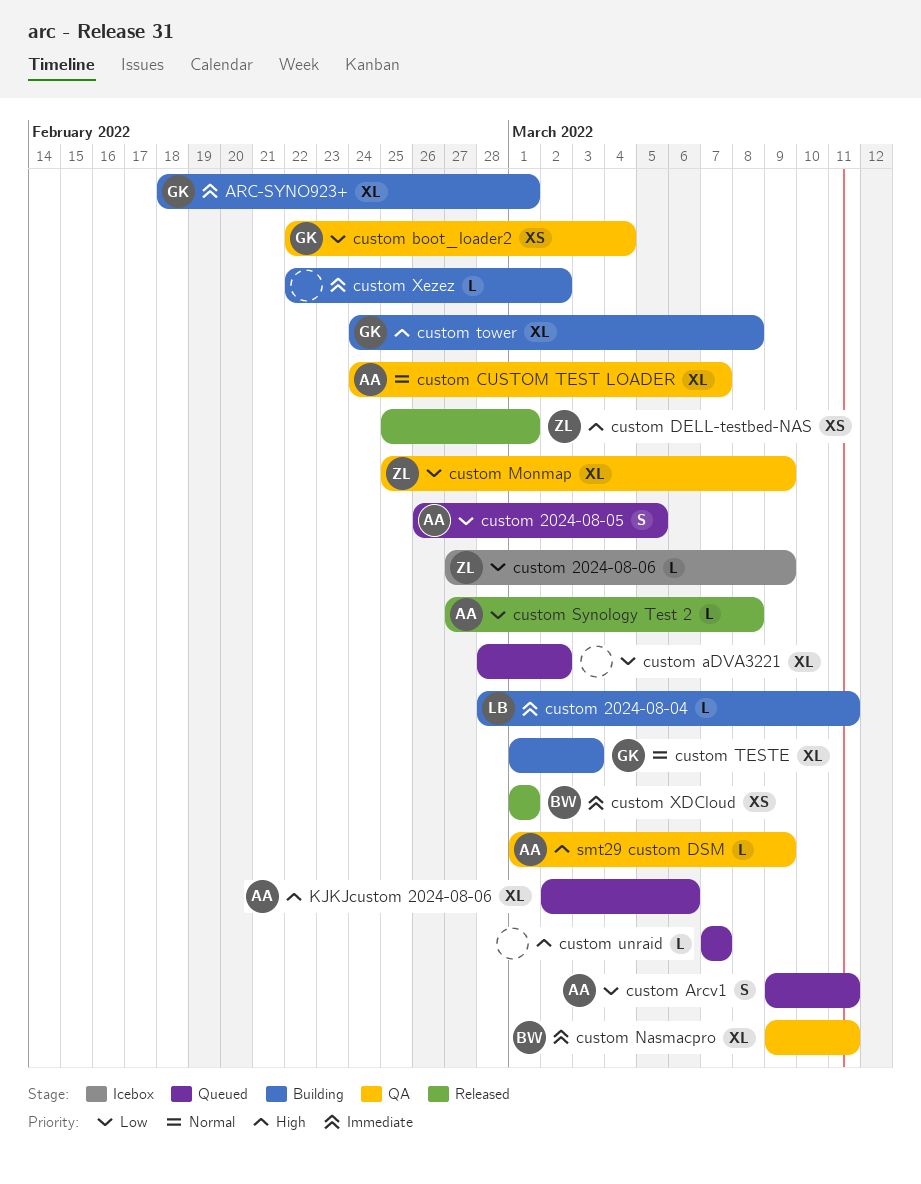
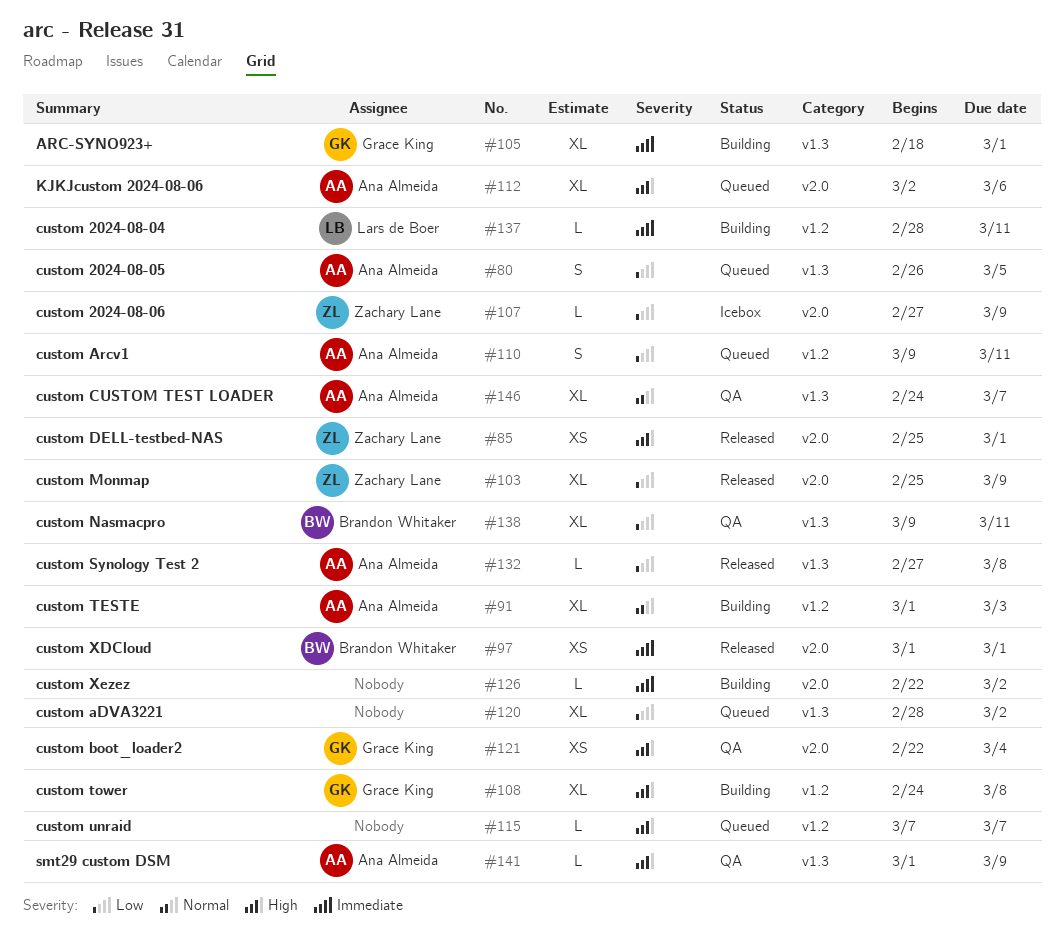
custom boot_loader2, priority: Low -> High
custom Monmap, status: QA -> Released
custom Nasmacpro, priority: Immediate -> Low
custom TESTE, owner: Grace King -> Ana Almeida

